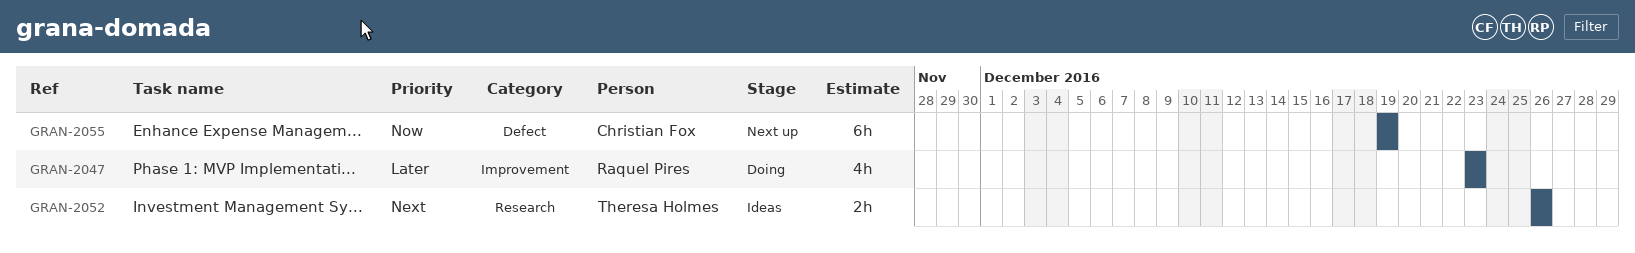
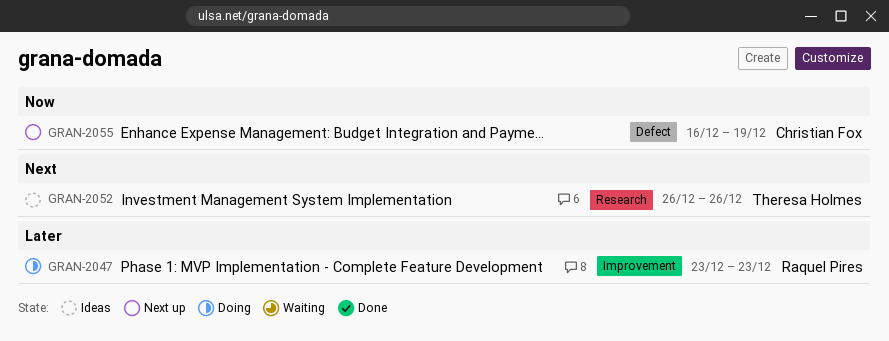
GRAN-2055, start: Dec 19 -> Dec 16

